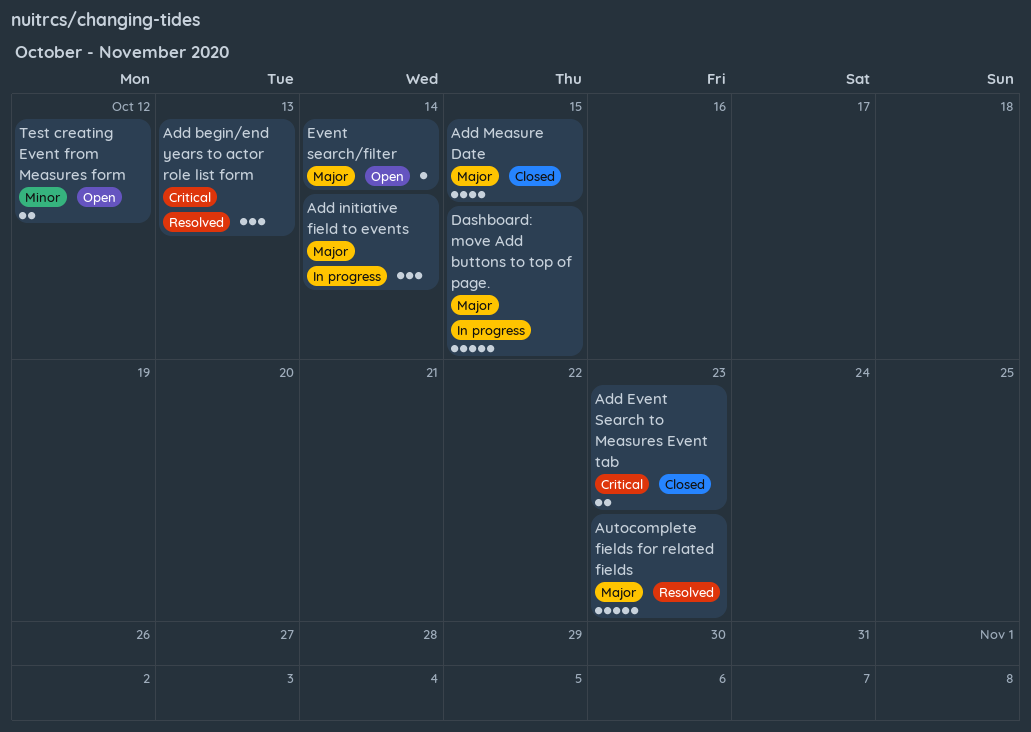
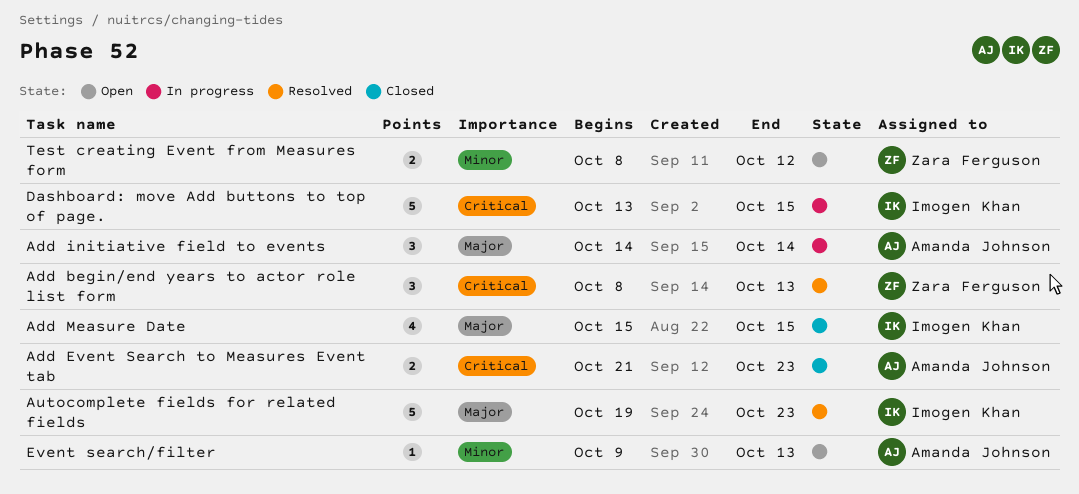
Dashboard: move Add buttons to top of page., priority: Major -> Critical
Event search/filter, priority: Major -> Minor
Event search/filter, due: Oct 14 -> Oct 13

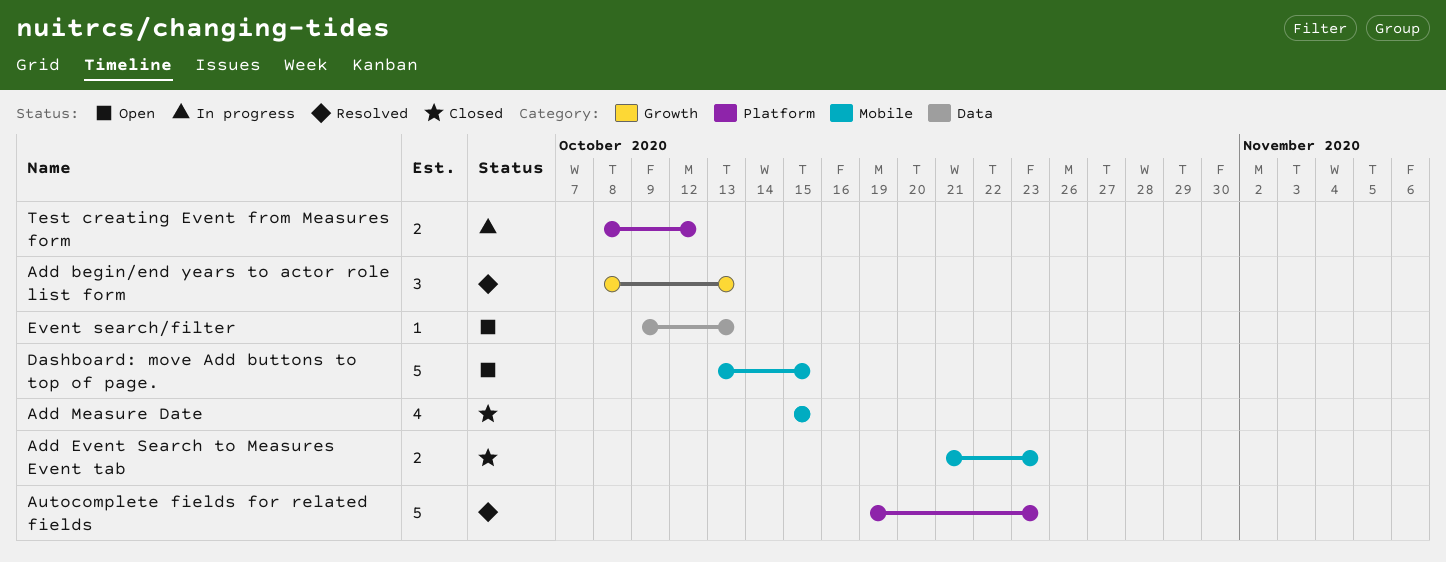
Add initiative field to events: present -> none
Dashboard: move Add buttons to top of page., status: In progress -> Open
Test creating Event from Measures form, status: Open -> In progress

